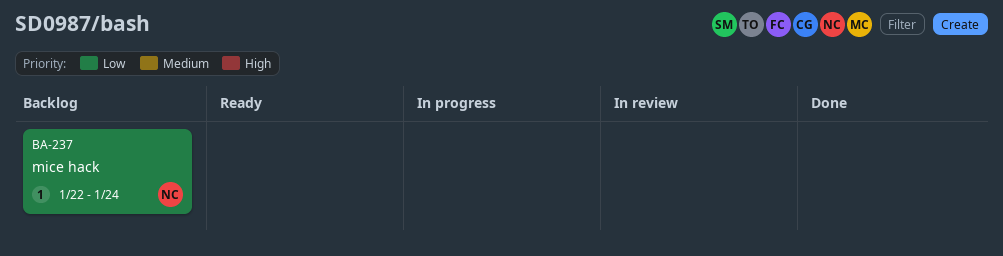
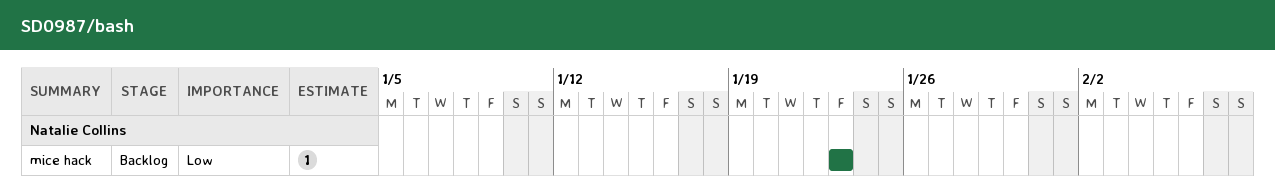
mice hack, start: Jan 22 -> Jan 23
mice hack, due: Jan 24 -> Jan 23

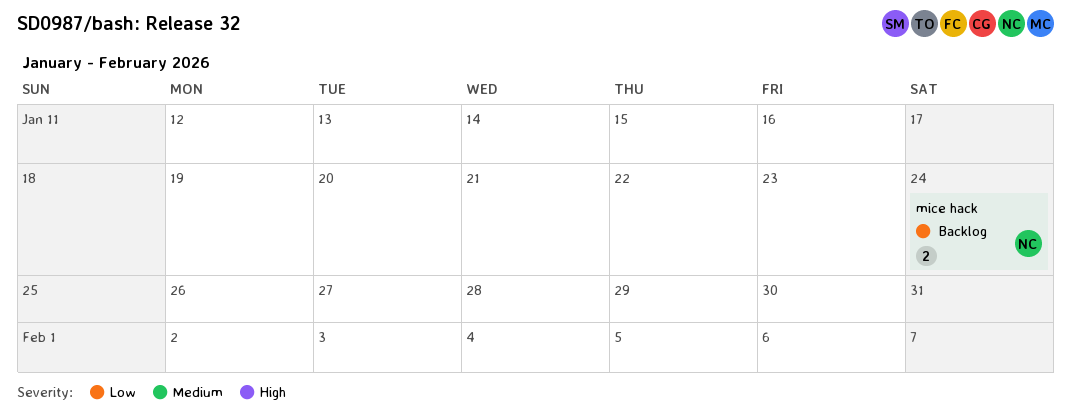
mice hack, estimate: 1 -> 2
mice hack, due: Jan 23 -> Jan 24

